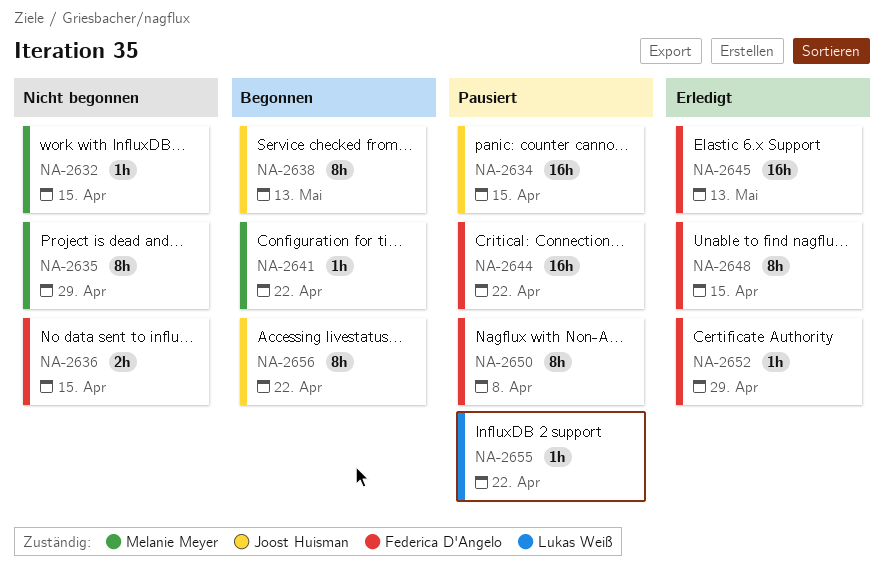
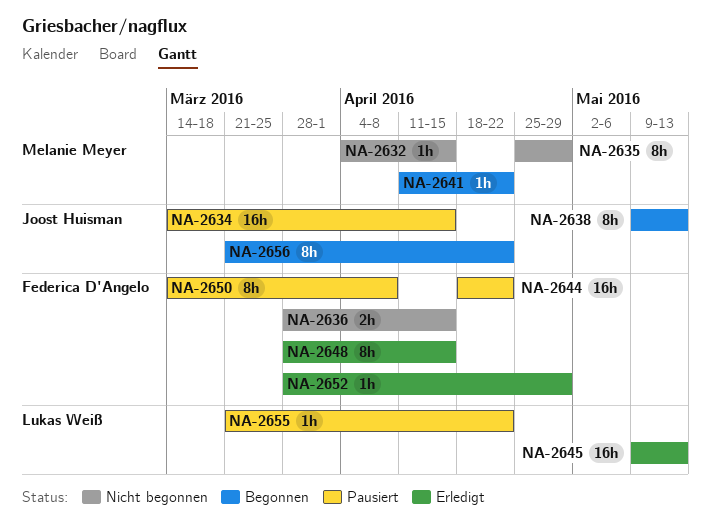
NA-2645, owner: Federica D'Angelo -> Lukas Weiß

